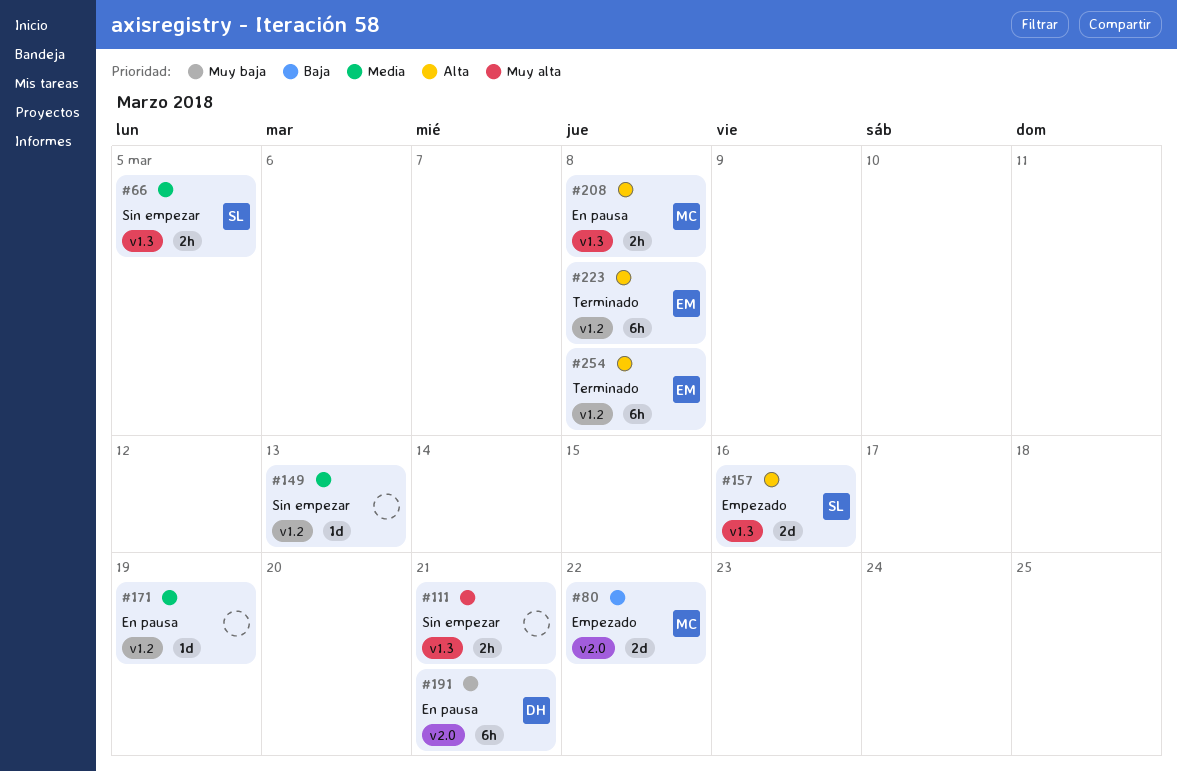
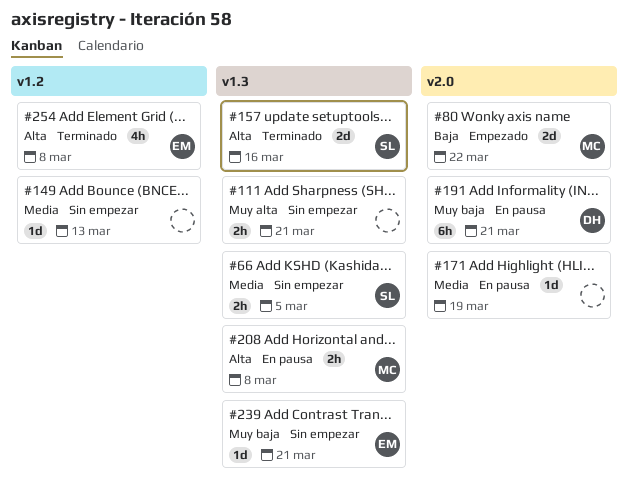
#157, status: Empezado -> Terminado
#171, label: v1.2 -> v2.0
#223: present -> none
#239: none -> present
#254, estimate: 6h -> 4h

